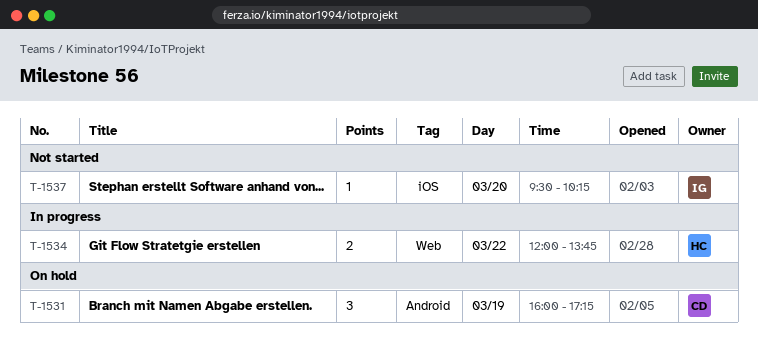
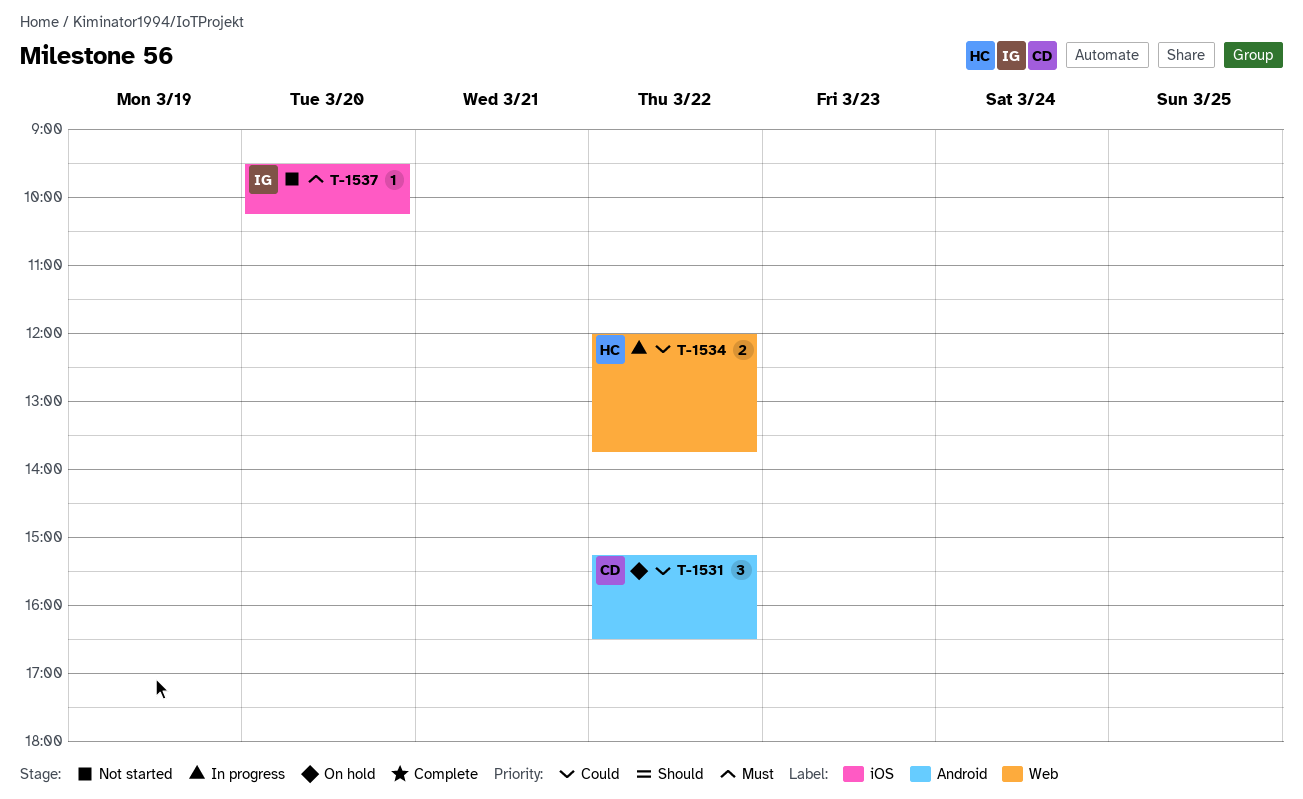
T-1531, day: Mar 19 -> Mar 22
T-1531, begins: 16:00 -> 15:15
T-1531, ends: 17:15 -> 16:30

